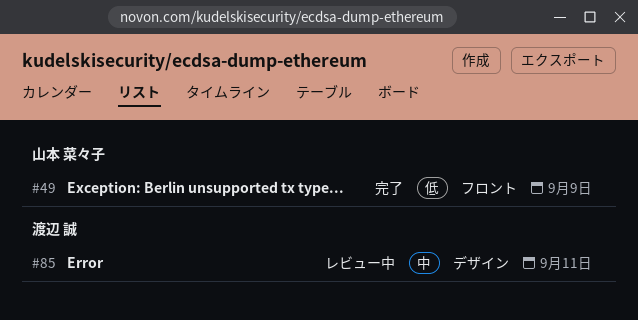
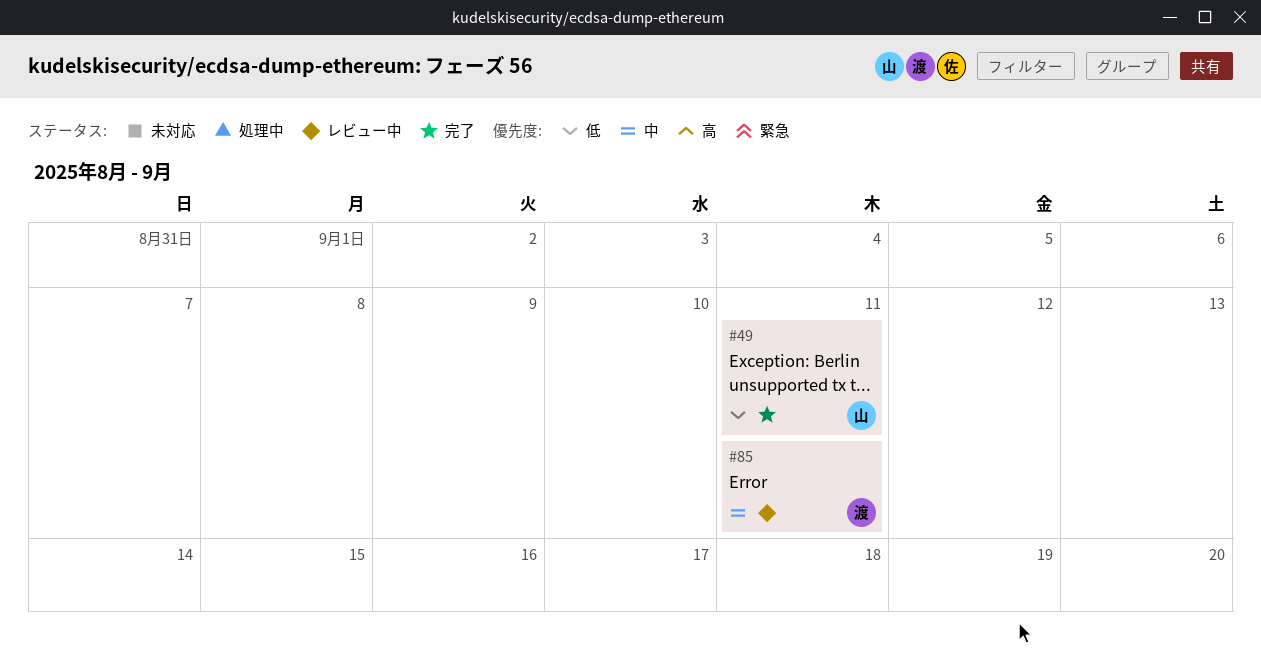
#49, due: Sep 9 -> Sep 11

